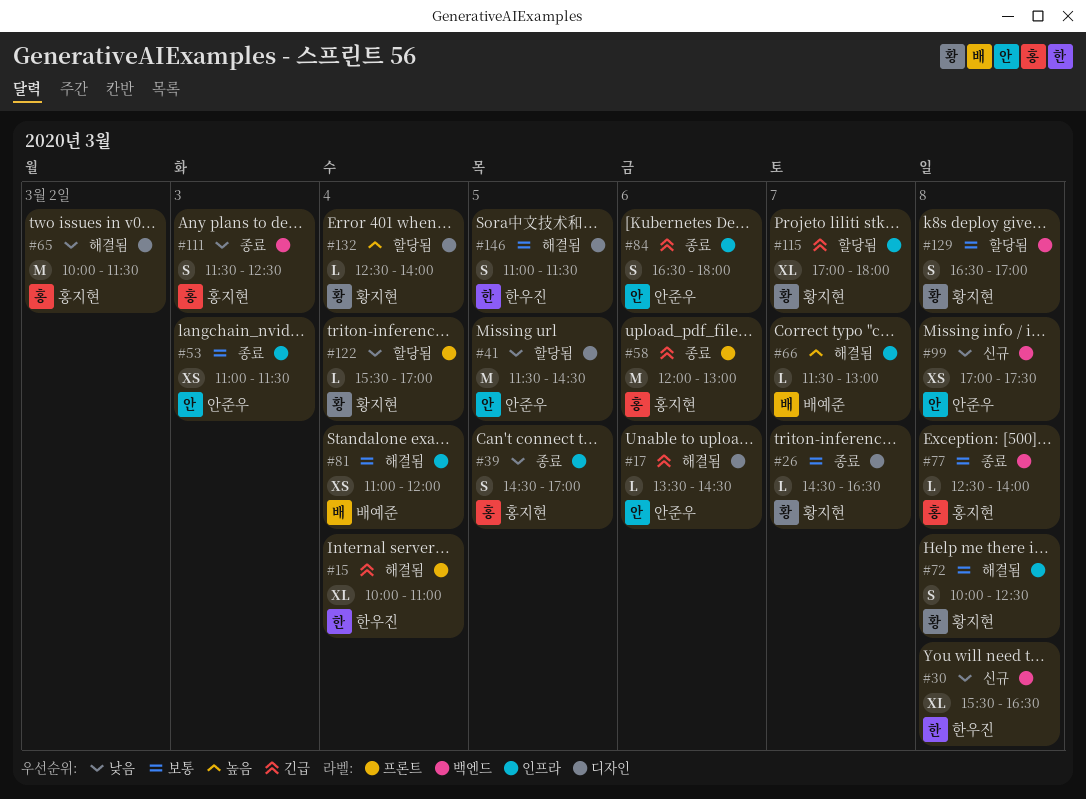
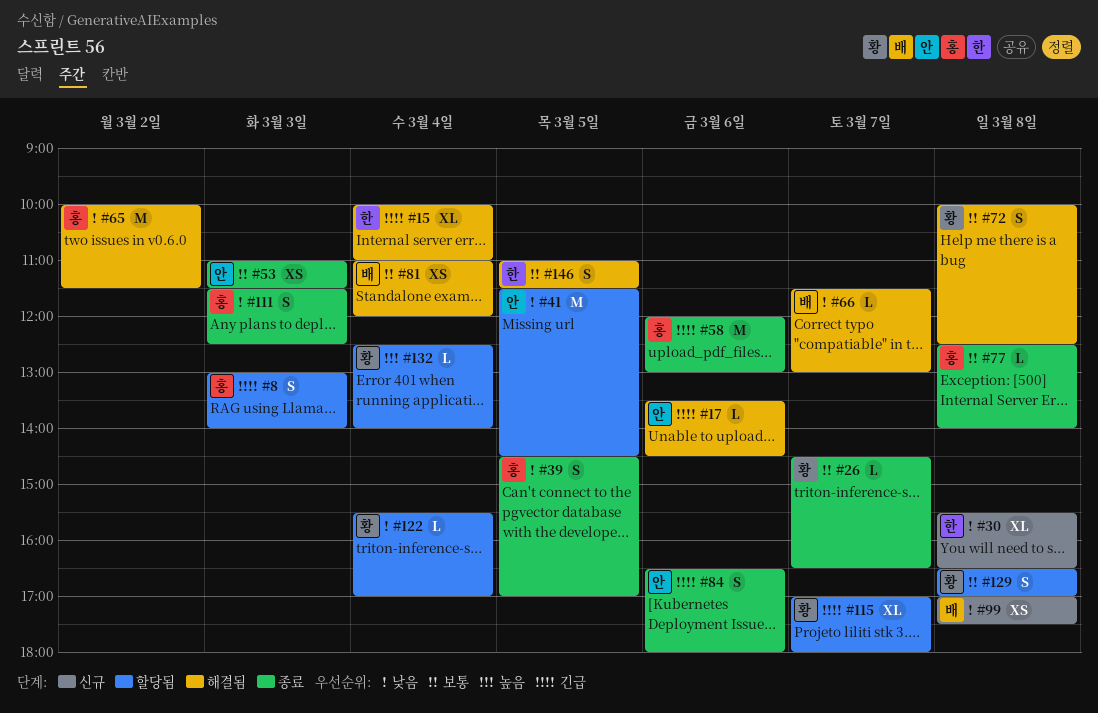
#8: none -> present
#66, priority: 높음 -> 낮음
#99, owner: 안준우 -> 배예준

